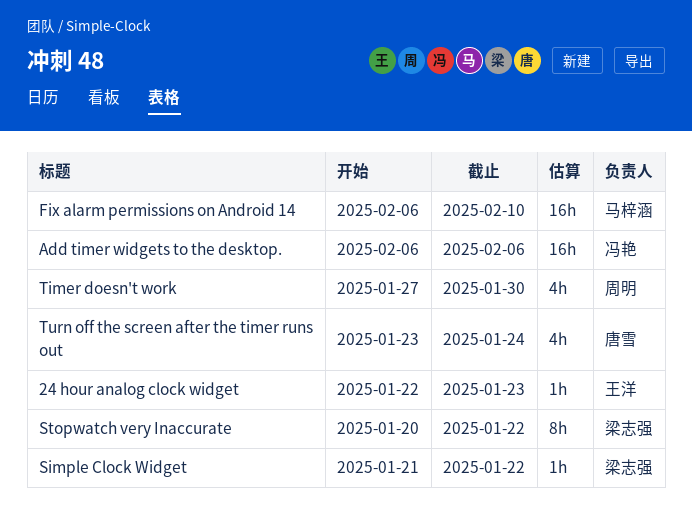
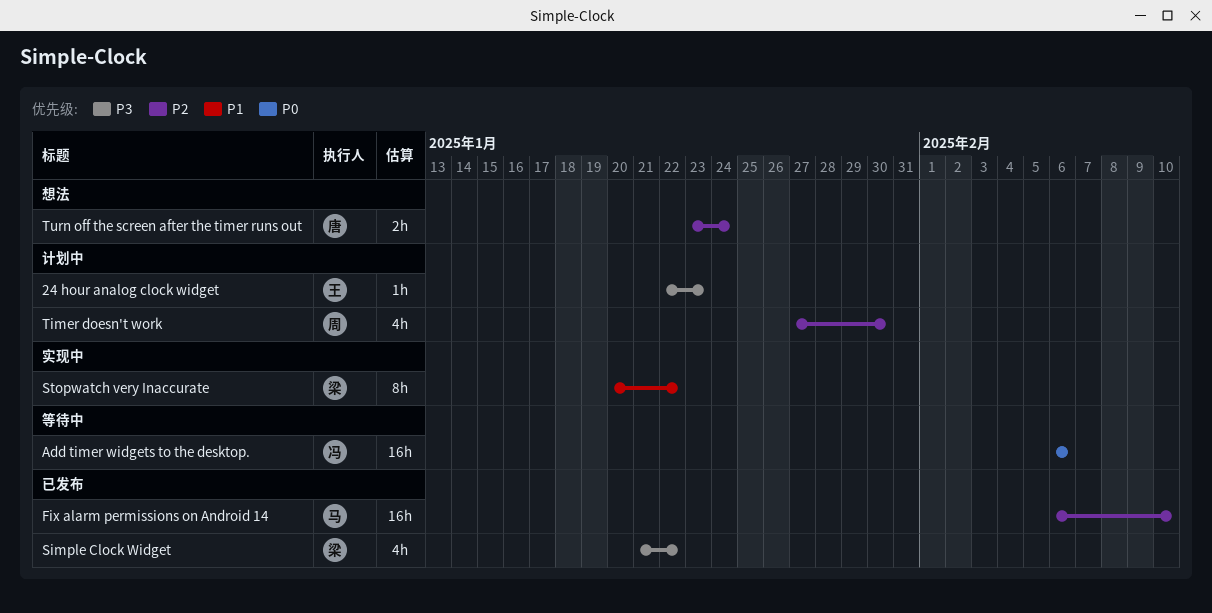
Simple Clock Widget, estimate: 1h -> 4h
Turn off the screen after the timer runs out, estimate: 4h -> 2h

